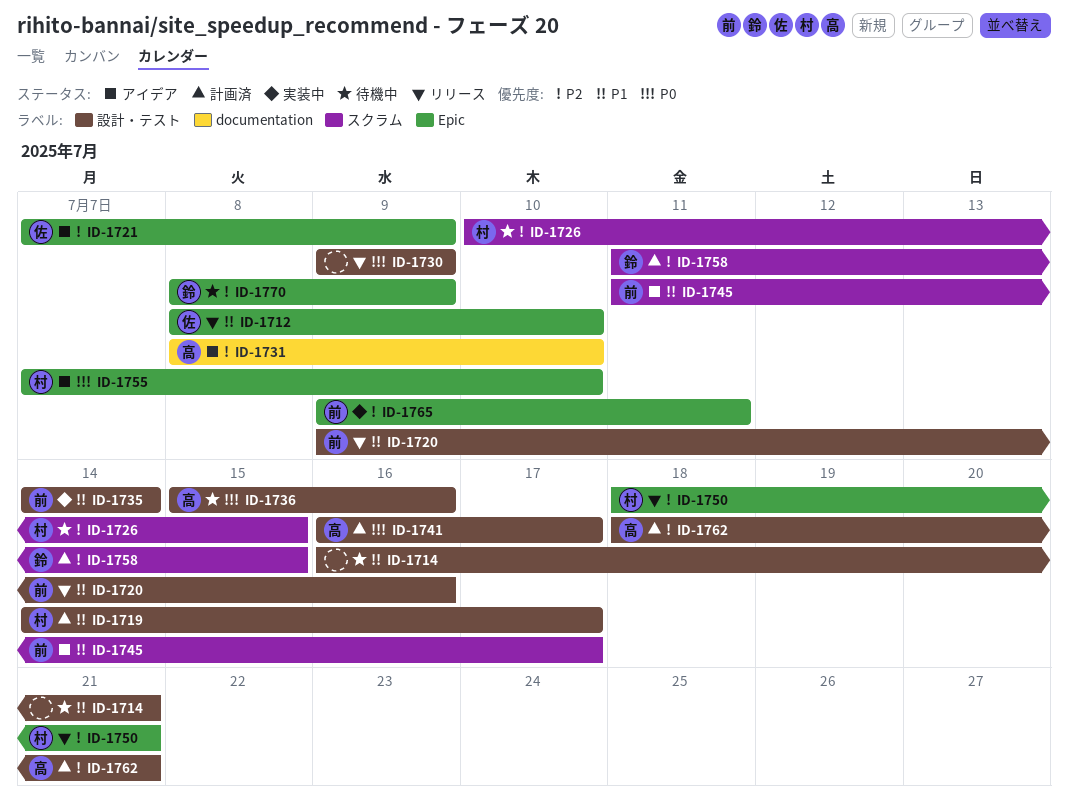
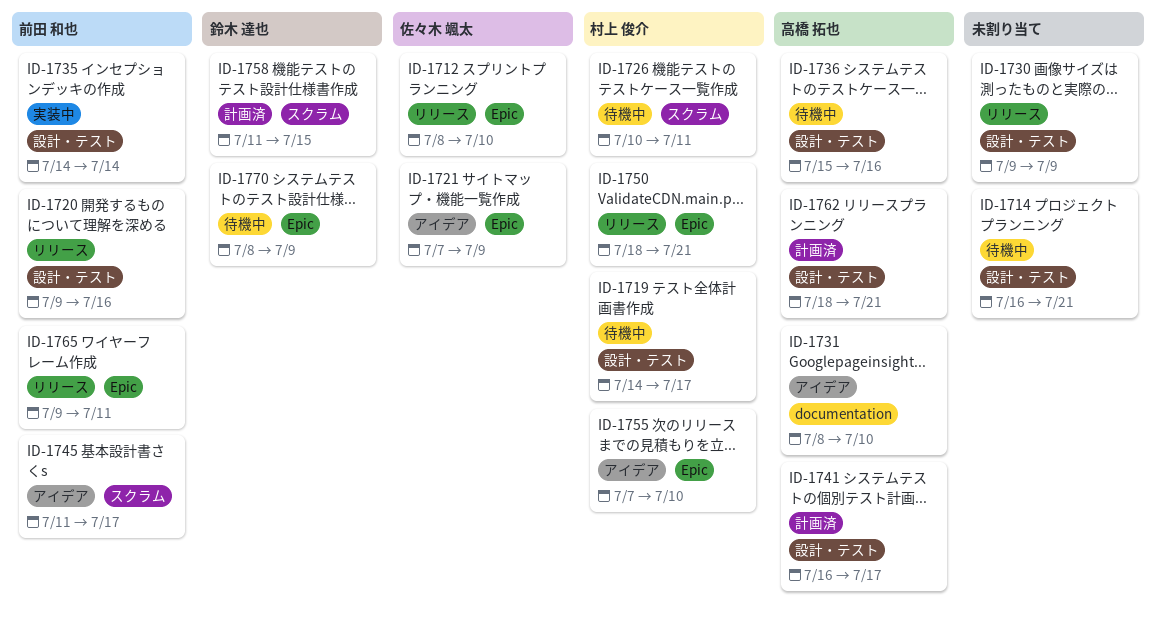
ID-1719, status: 計画済 -> 待機中
ID-1726, due: Jul 15 -> Jul 11
ID-1765, status: 実装中 -> リリース

